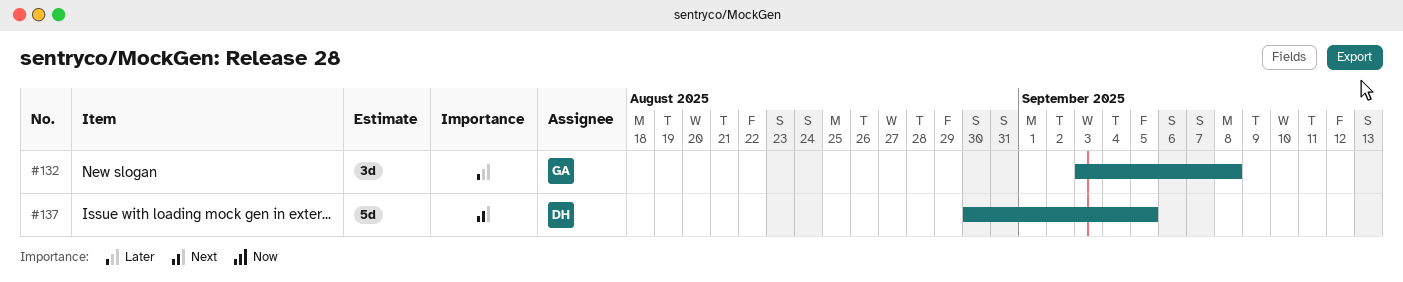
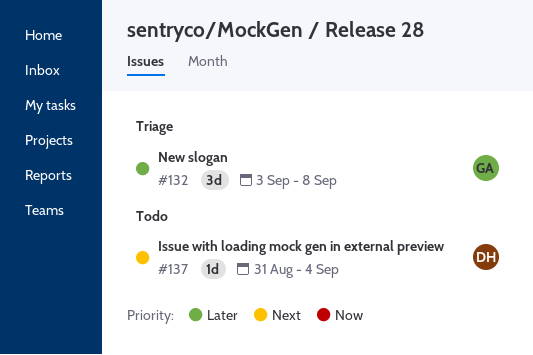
#137, estimate: 5d -> 1d
#137, start: Aug 30 -> Aug 31
#137, due: Sep 5 -> Sep 4

